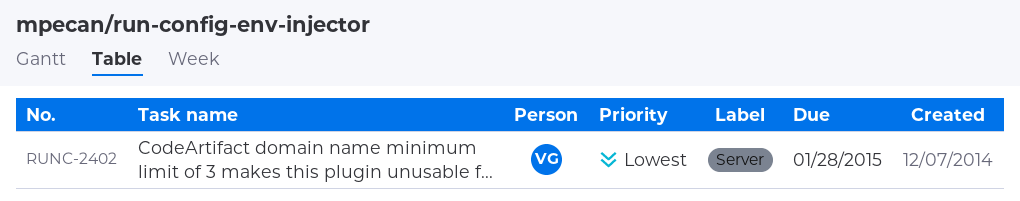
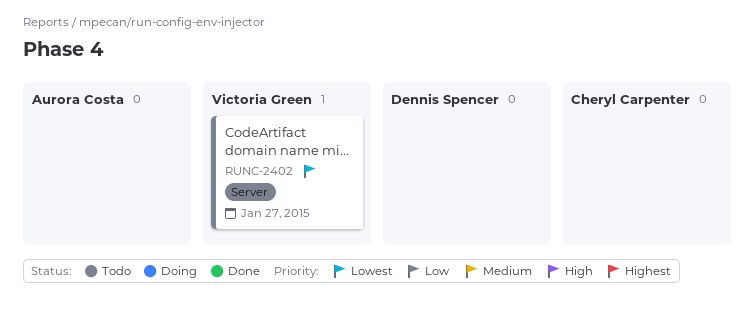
RUNC-2402, due: Jan 28 -> Jan 27

